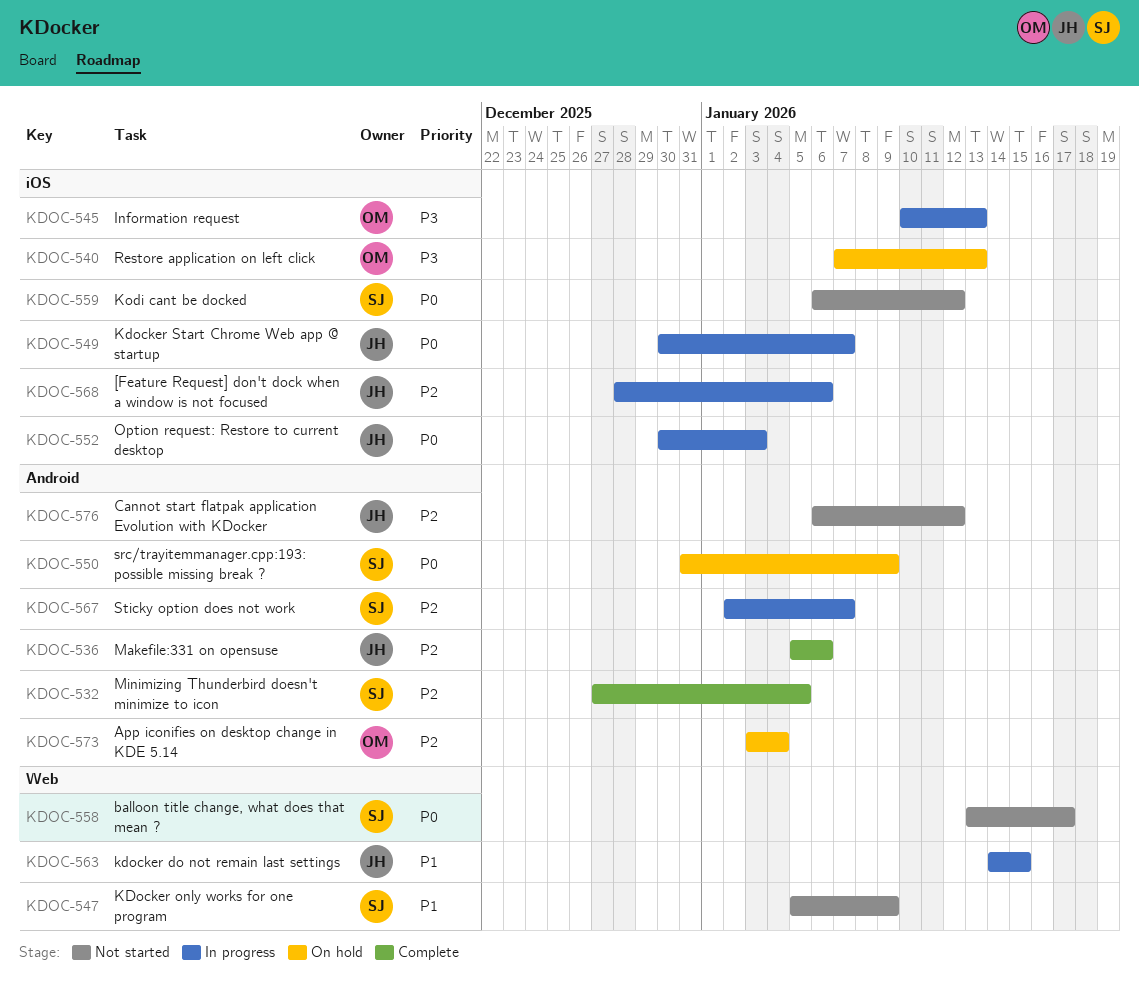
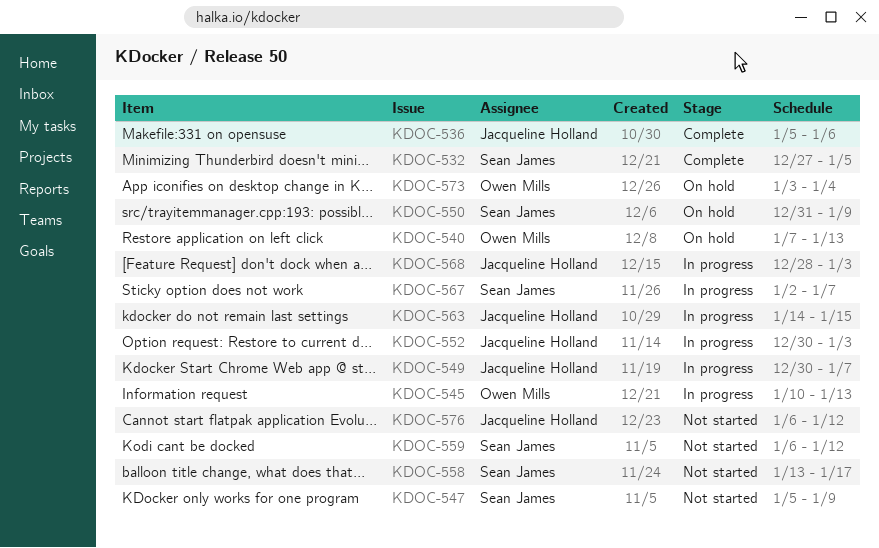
KDOC-568, due: Jan 6 -> Jan 3

